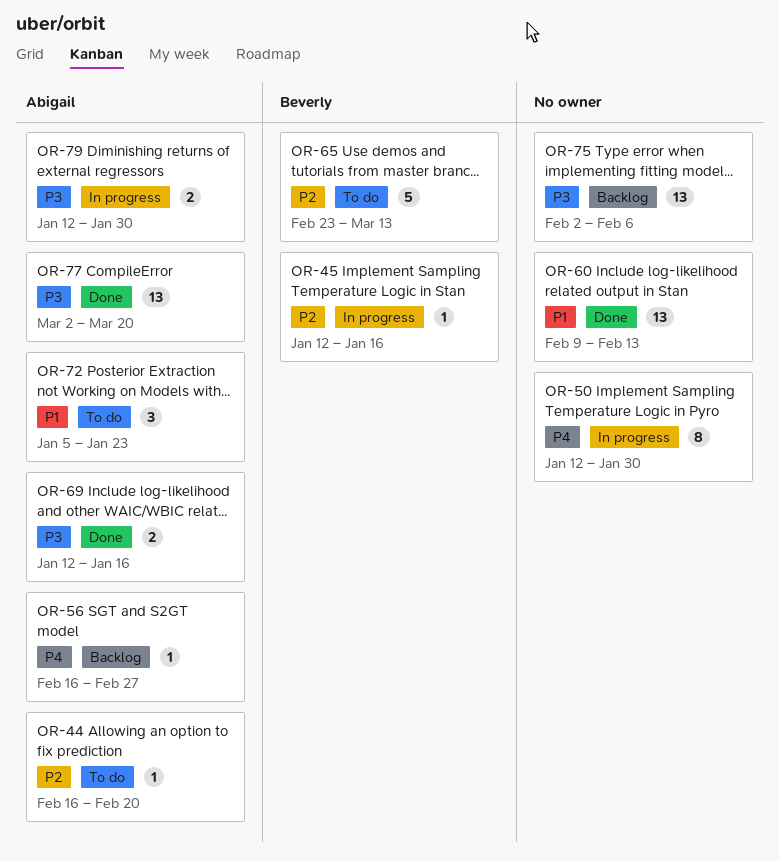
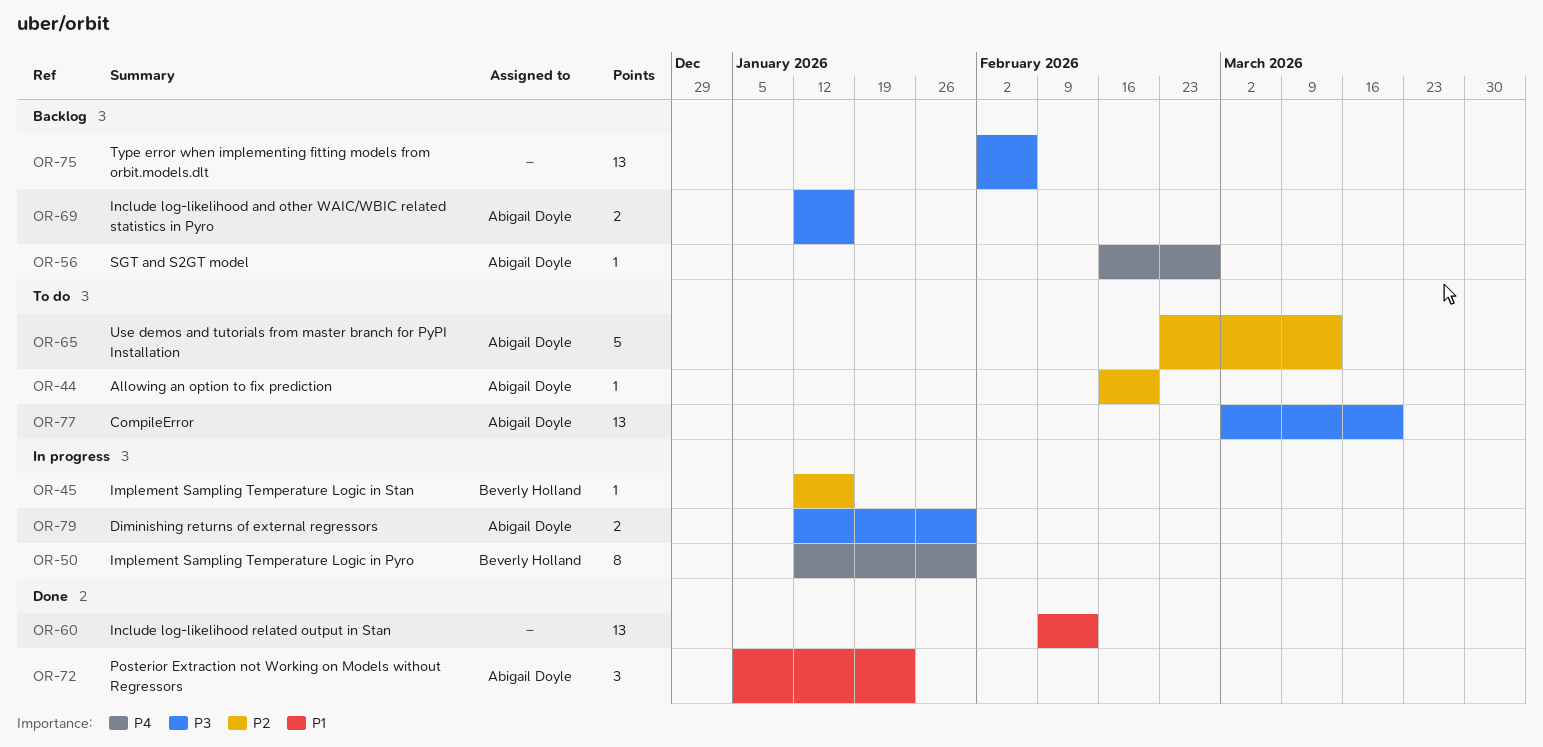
OR-50, owner: none -> Beverly Holland
OR-65, owner: Beverly Holland -> Abigail Doyle
OR-69, status: Done -> Backlog
OR-72, status: To do -> Done
OR-77, status: Done -> To do

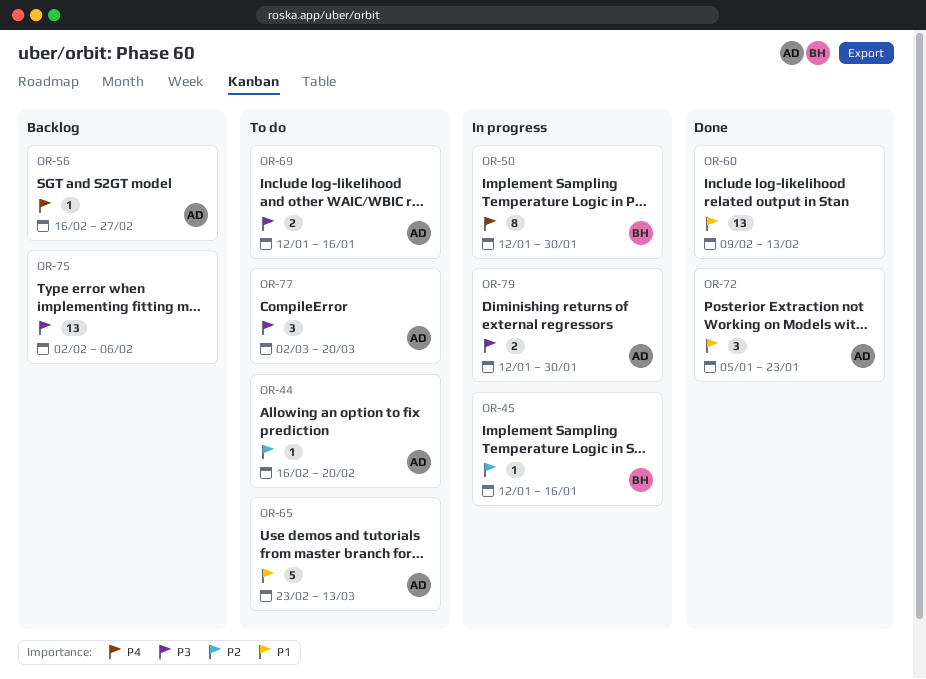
OR-65, priority: P2 -> P1
OR-69, status: Backlog -> To do
OR-77, estimate: 13 -> 3

